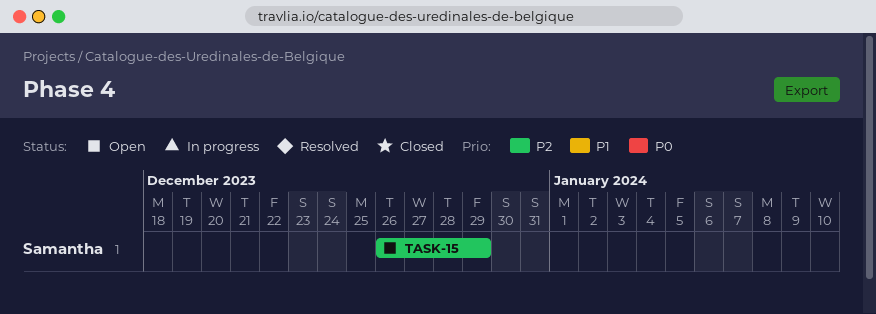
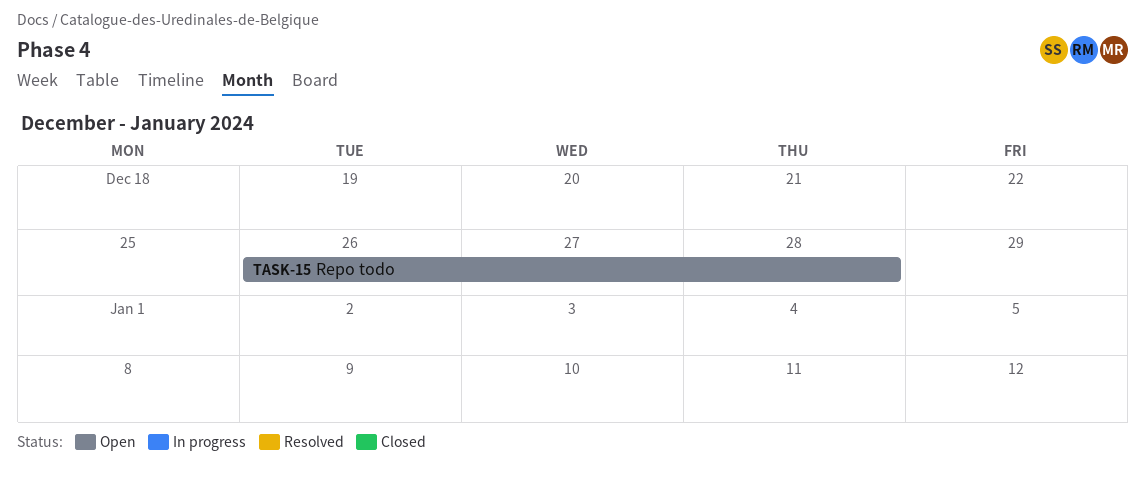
TASK-15, due: Dec 29 -> Dec 28

